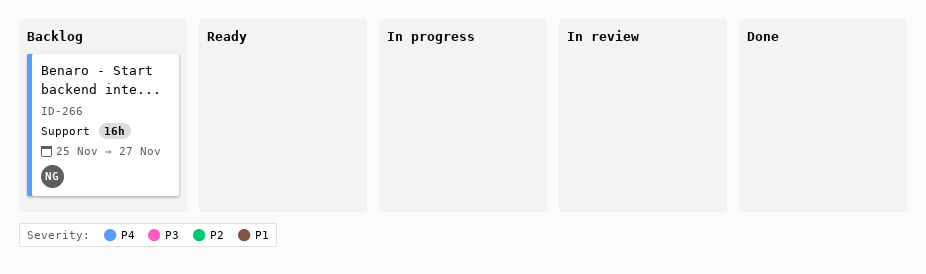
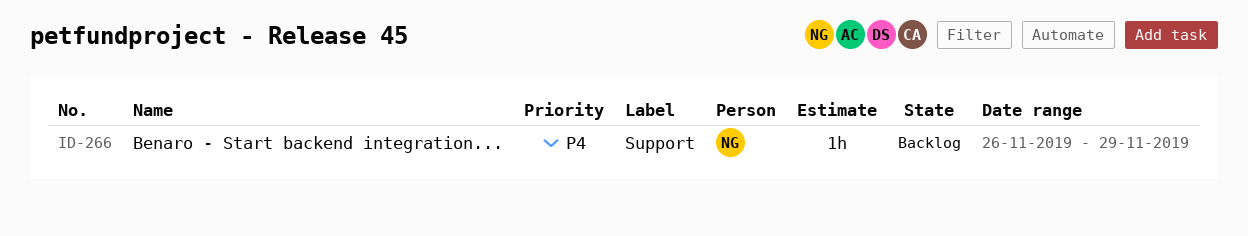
ID-266, estimate: 16h -> 1h
ID-266, start: Nov 25 -> Nov 26
ID-266, due: Nov 27 -> Nov 29

